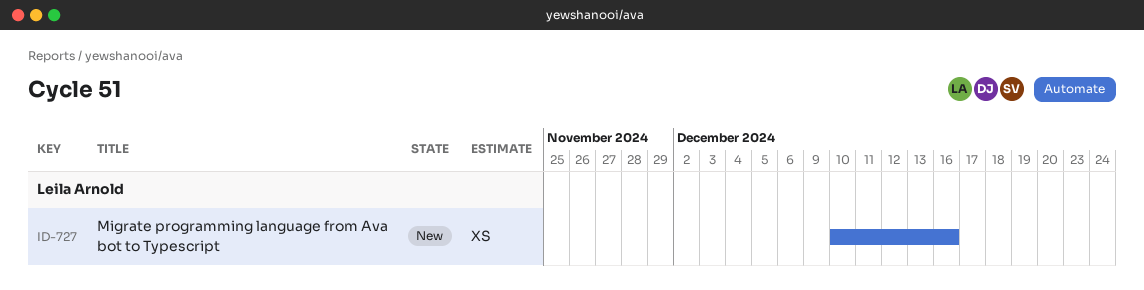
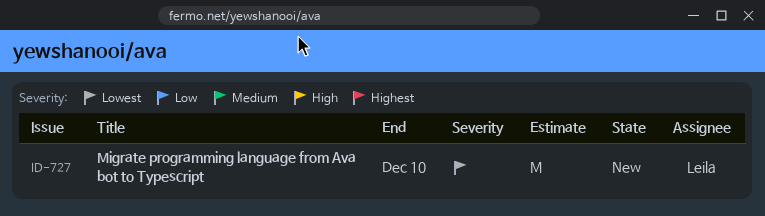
ID-727, estimate: XS -> M
ID-727, due: Dec 16 -> Dec 10

